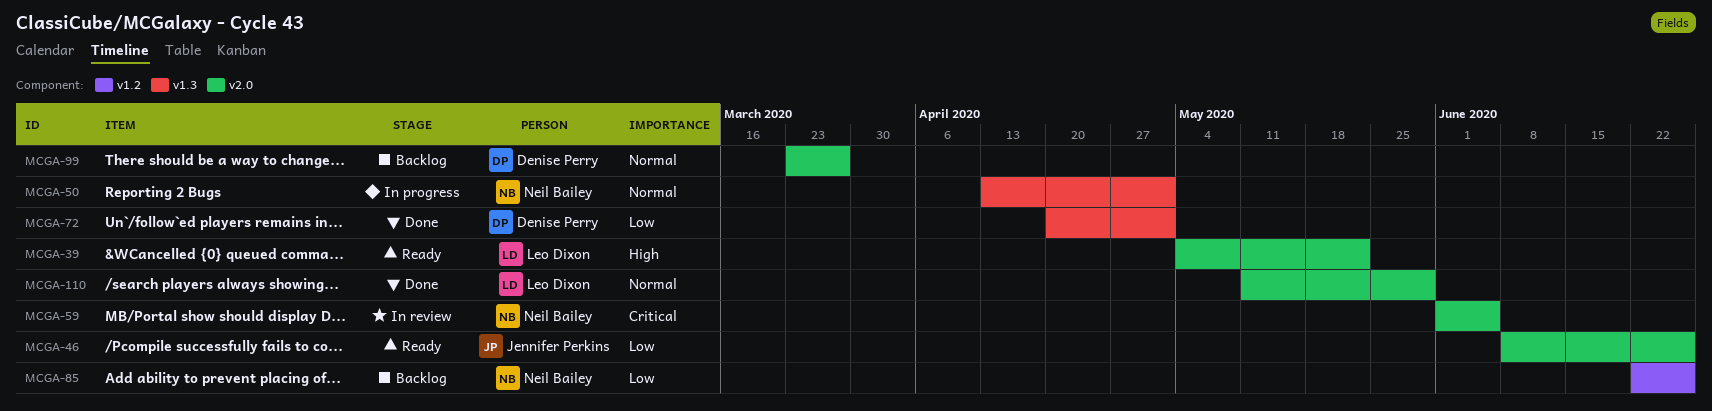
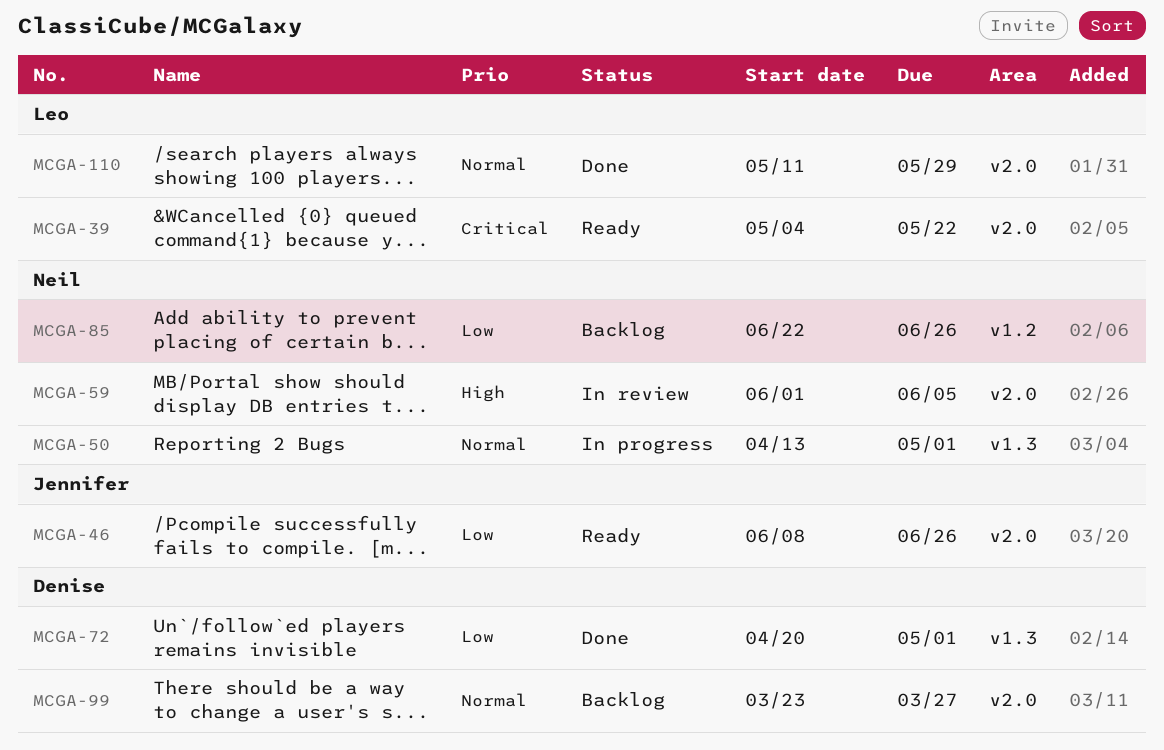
MCGA-39, priority: High -> Critical
MCGA-59, priority: Critical -> High

